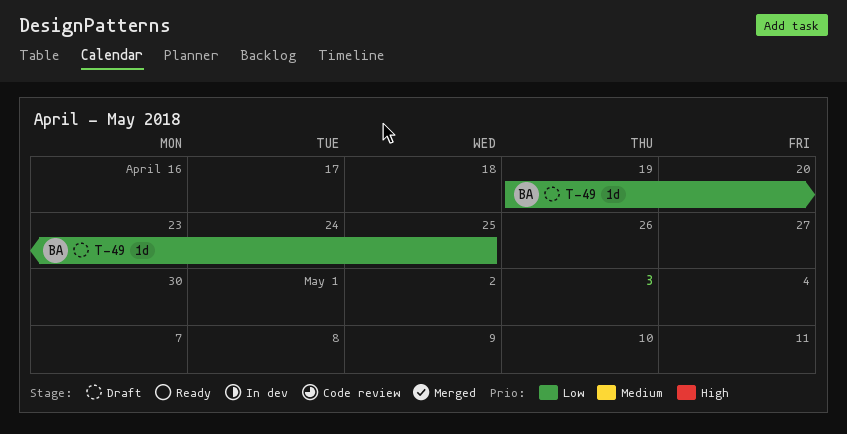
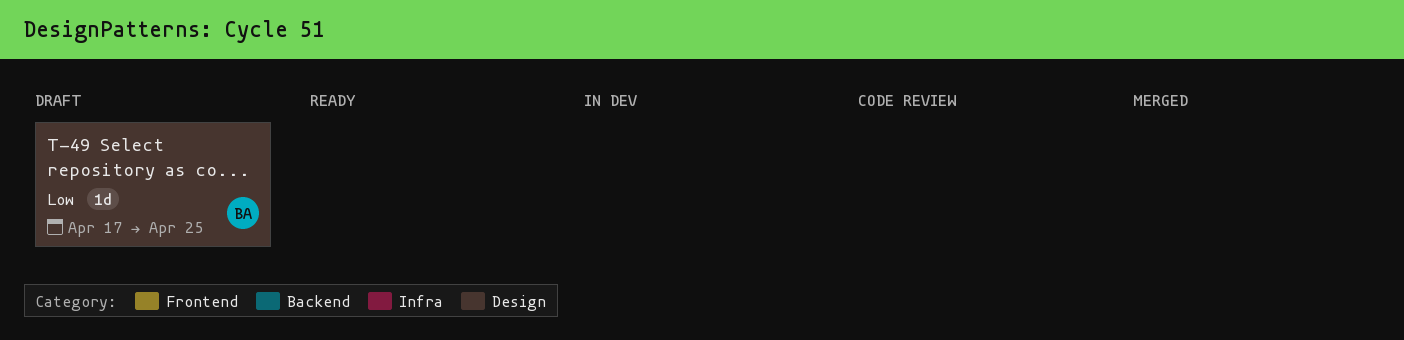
T-49, start: Apr 19 -> Apr 17

